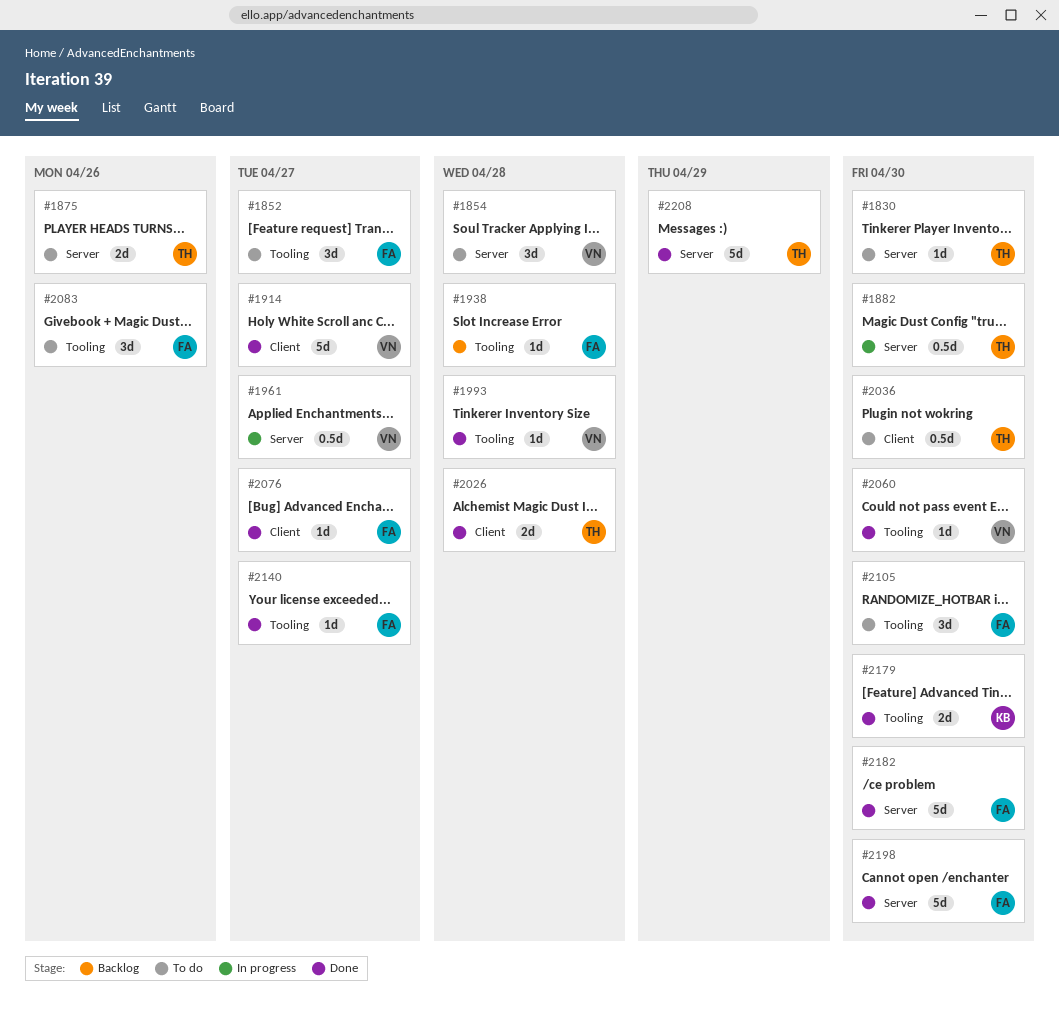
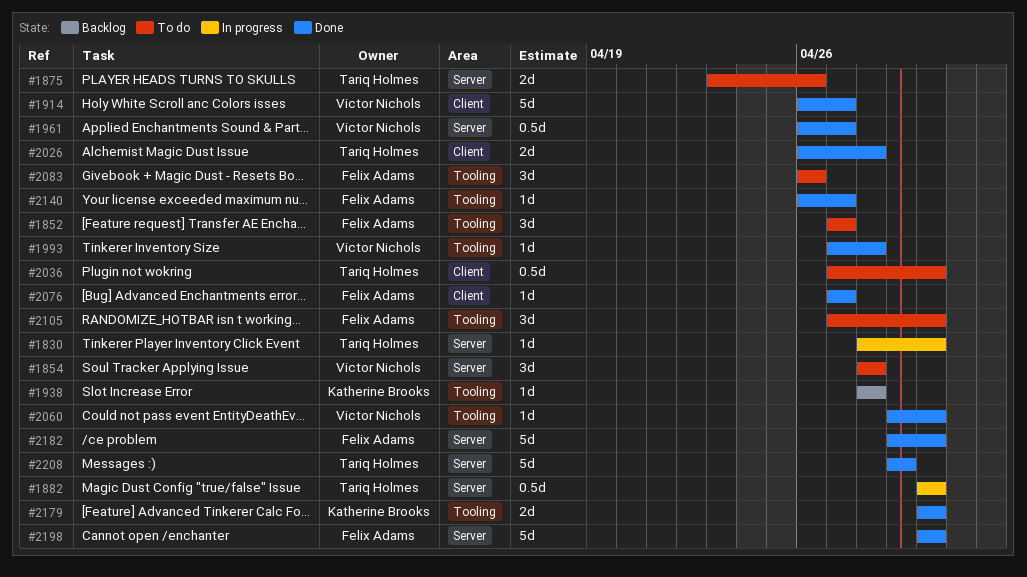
#1830, status: To do -> In progress
#1938, owner: Felix Adams -> Katherine Brooks
#1961, status: In progress -> Done

